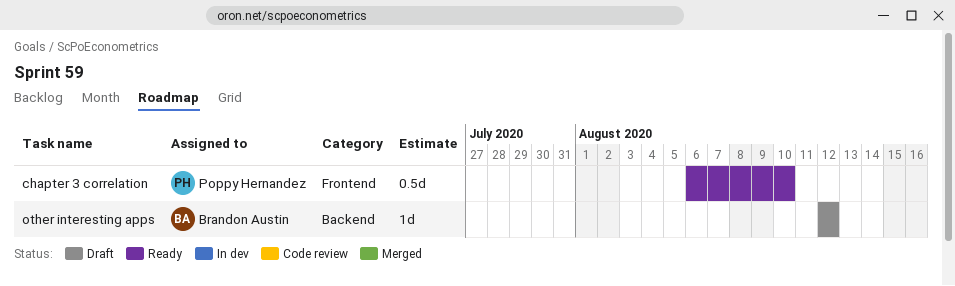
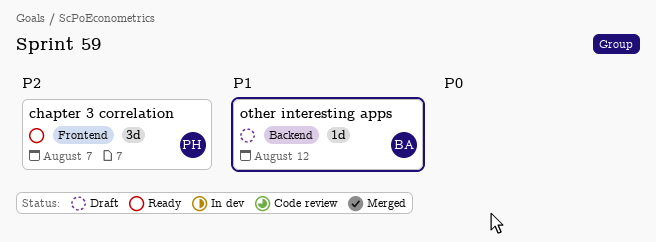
chapter 3 correlation, estimate: 0.5d -> 3d
chapter 3 correlation, due: Aug 10 -> Aug 7

